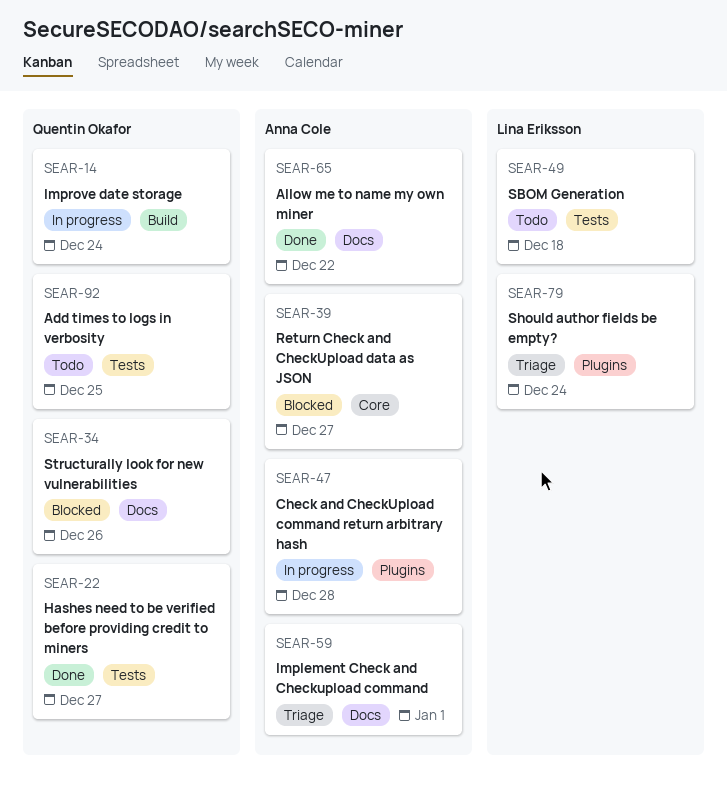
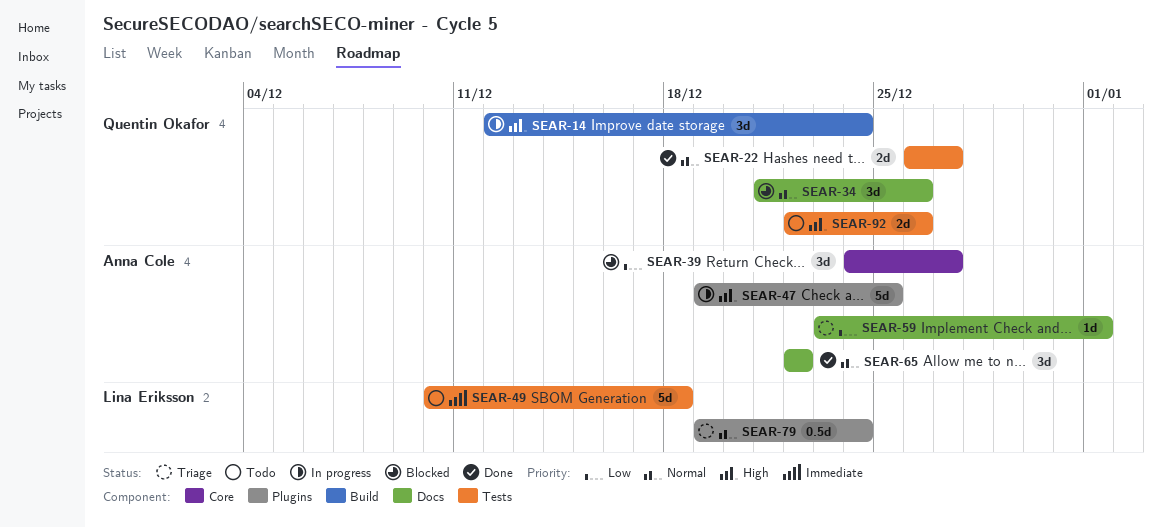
SEAR-47, due: Dec 28 -> Dec 25
SEAR-92, due: Dec 25 -> Dec 26

